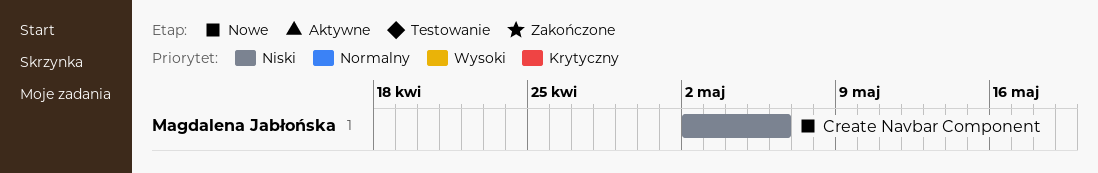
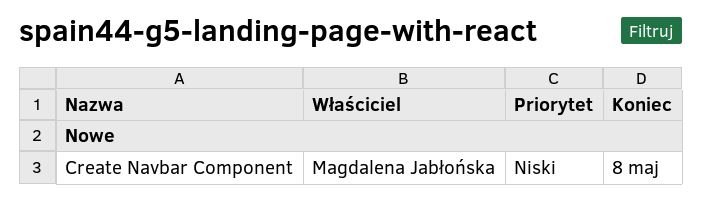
Create Navbar Component, due: May 6 -> May 8

